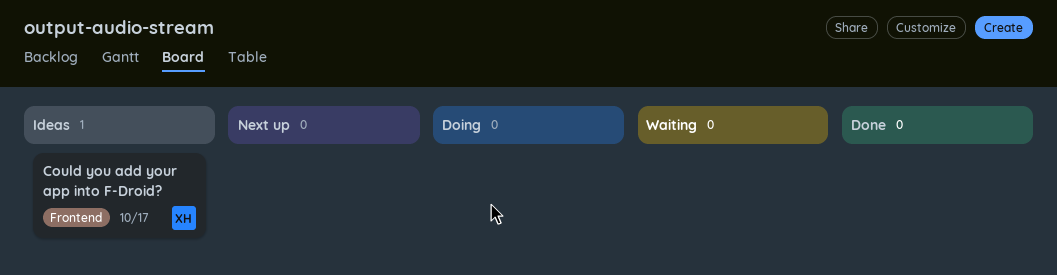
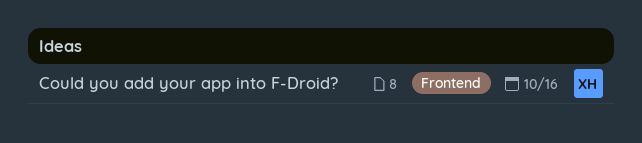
Could you add your app into F-Droid?, due: Oct 17 -> Oct 16

